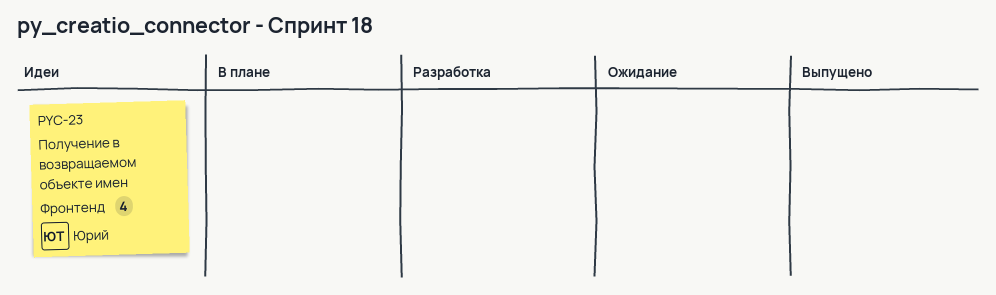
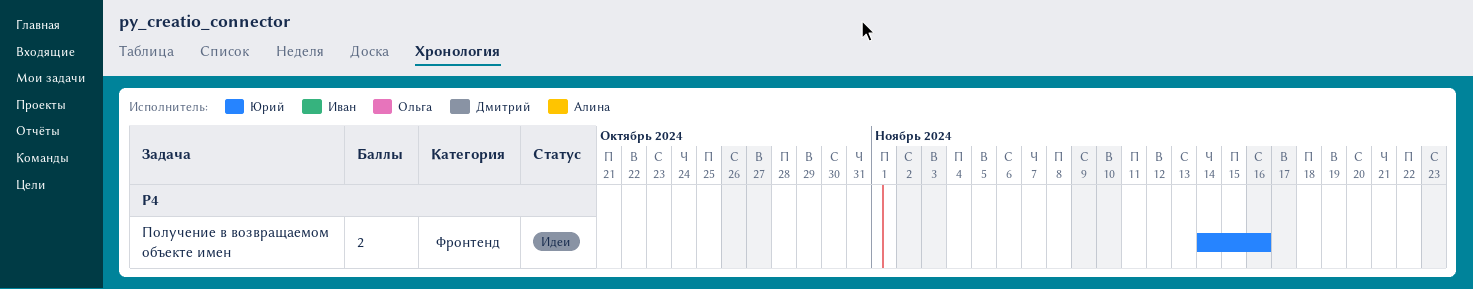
Получение в возвращаемом объекте имен, estimate: 4 -> 2

